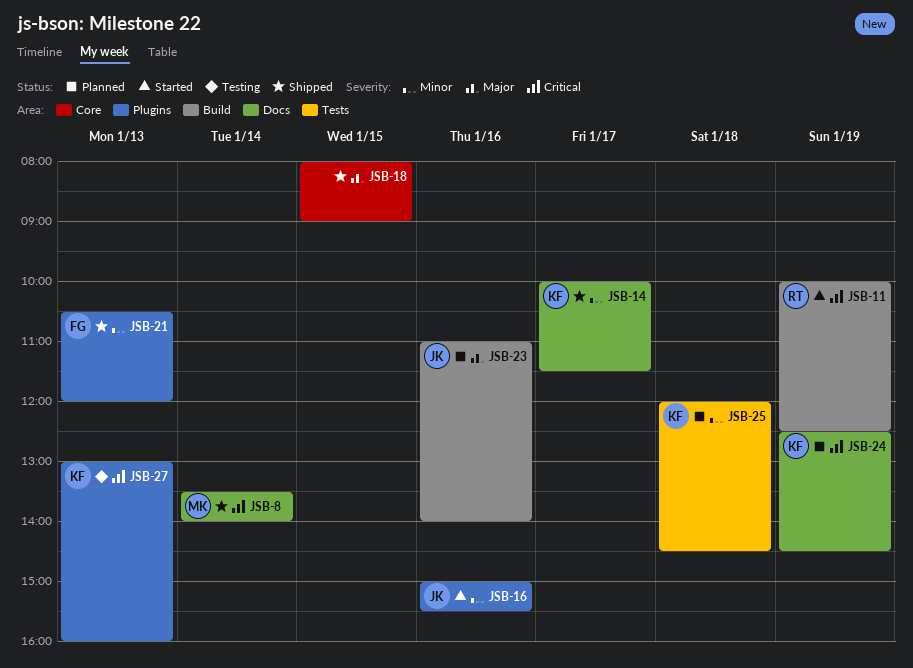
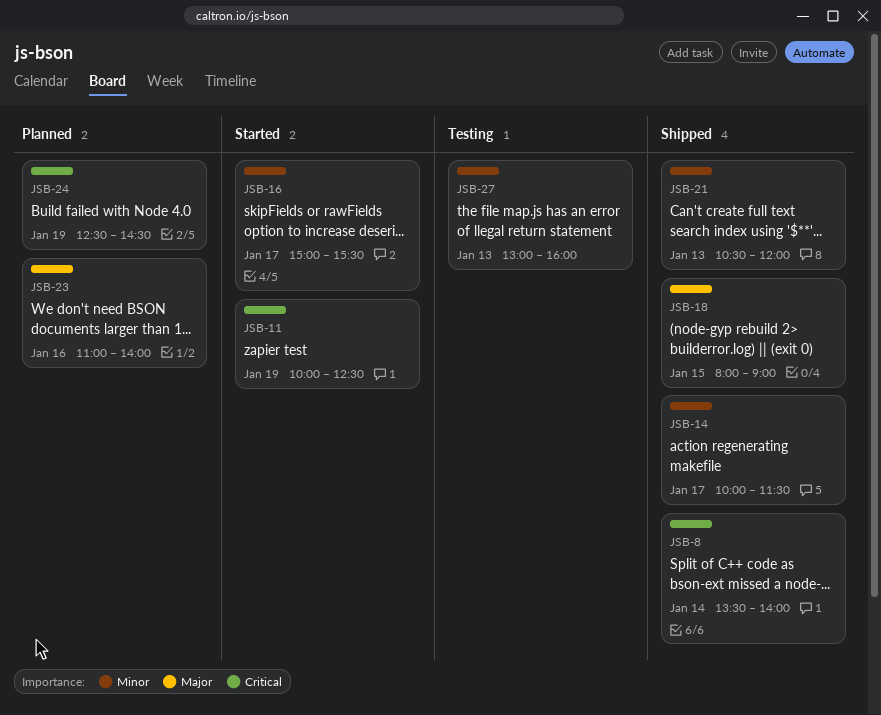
JSB-16, day: Jan 16 -> Jan 17
JSB-25: present -> none
JSB-27, priority: Critical -> Minor

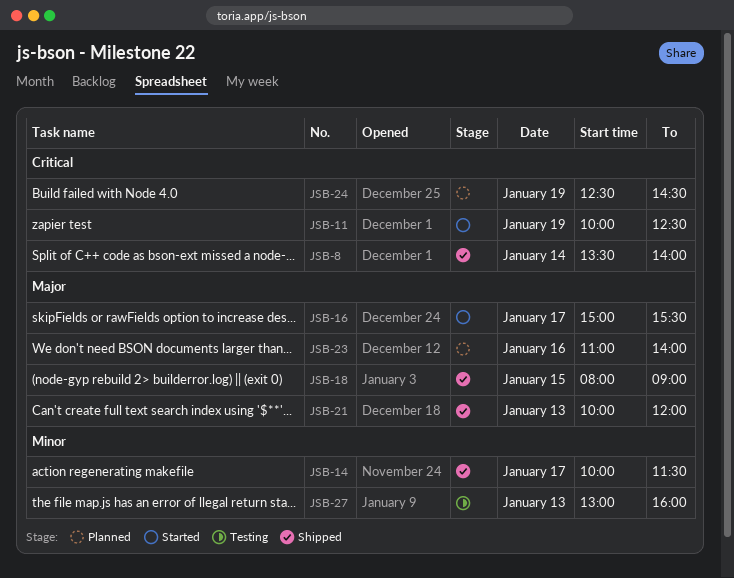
JSB-16, priority: Minor -> Major
JSB-21, priority: Minor -> Major
JSB-21, begins: 10:30 -> 10:00

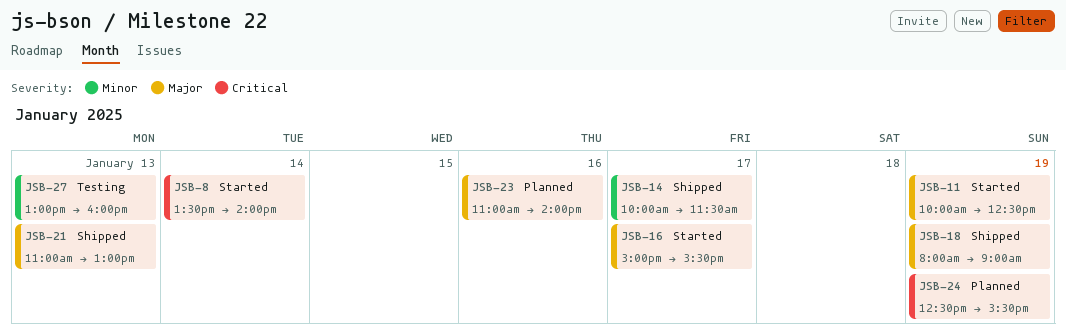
JSB-8, status: Shipped -> Started
JSB-11, priority: Critical -> Major
JSB-18, day: Jan 15 -> Jan 19
JSB-21, begins: 10:00 -> 11:00
JSB-21, ends: 12:00 -> 13:00
JSB-24, ends: 14:30 -> 15:30

